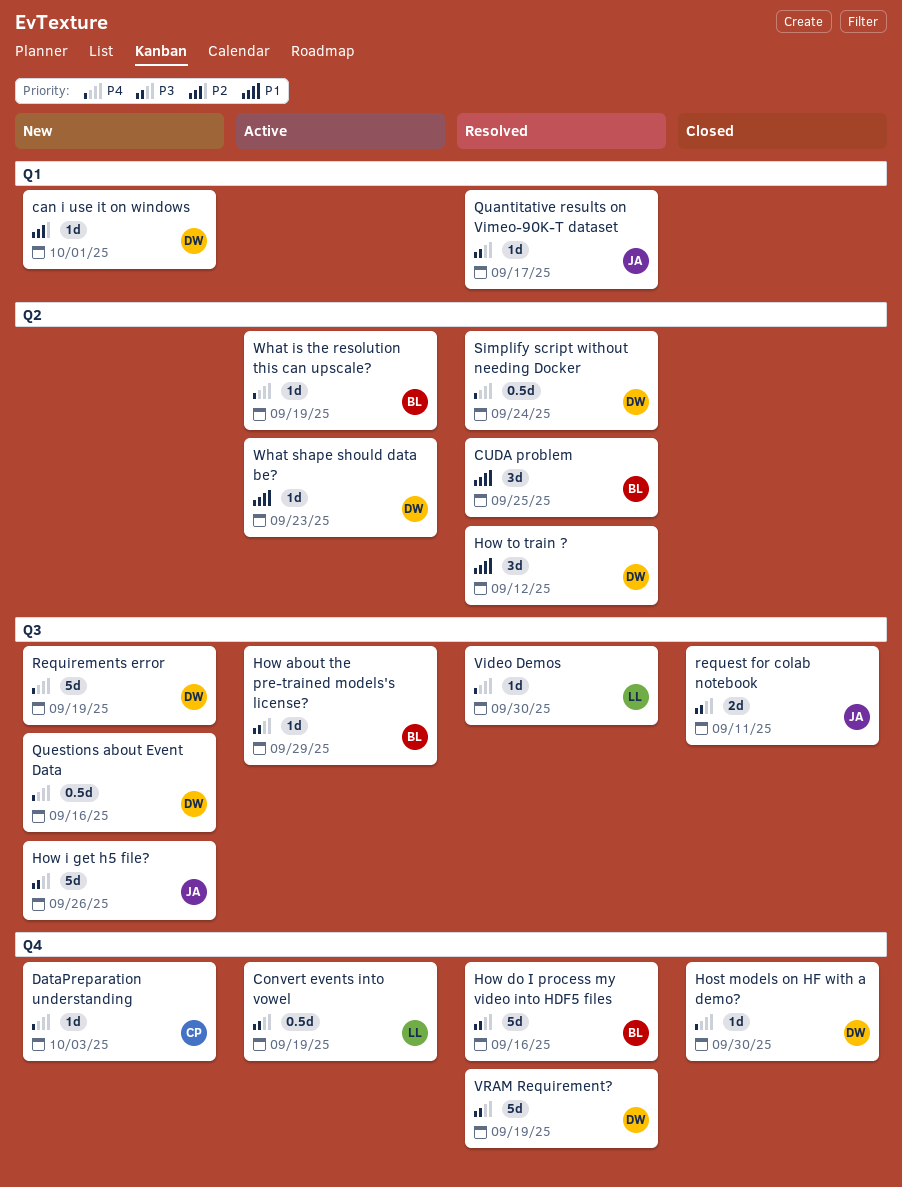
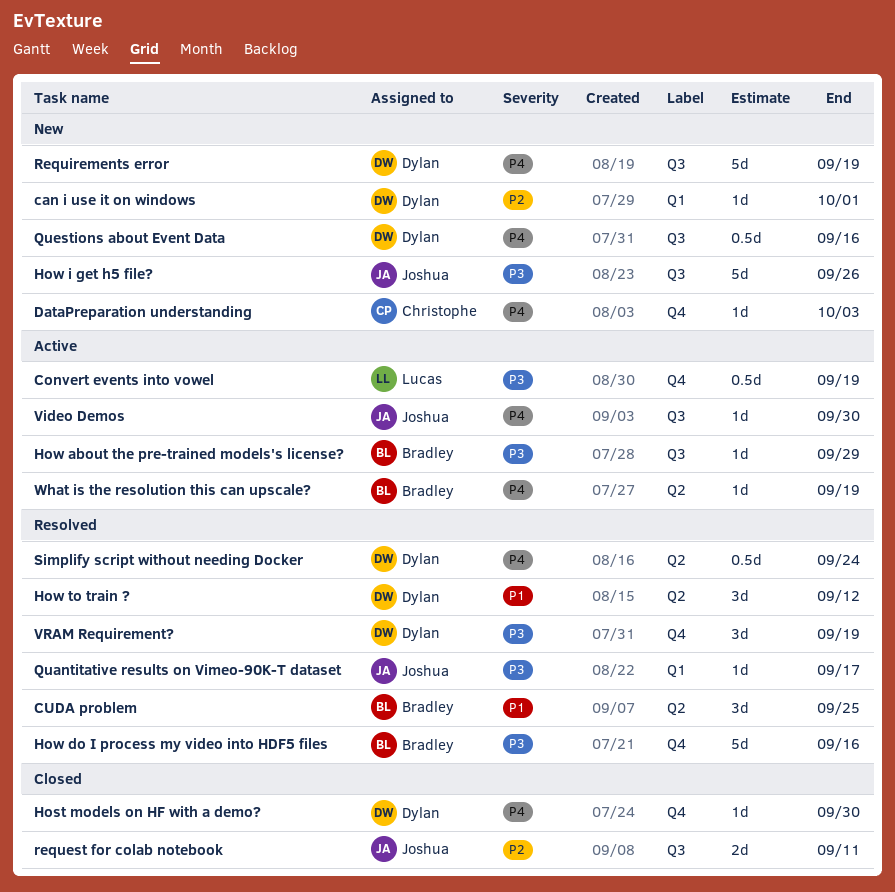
request for colab notebook, priority: P3 -> P2
Video Demos, status: Resolved -> Active
Video Demos, owner: Lucas -> Joshua
VRAM Requirement?, estimate: 5d -> 3d
What shape should data be?: present -> none

